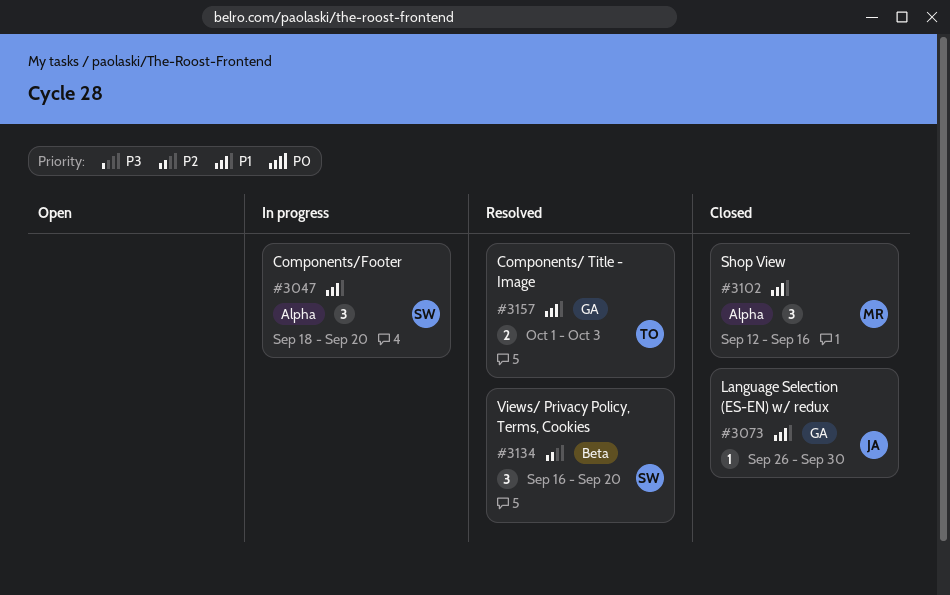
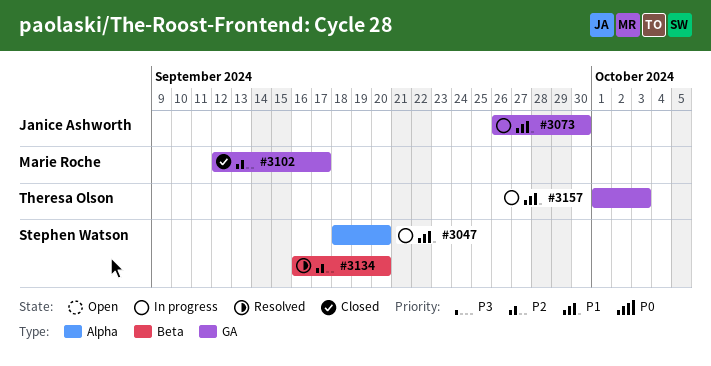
#3073, status: Closed -> In progress
#3102, priority: P1 -> P2
#3102, label: Alpha -> GA
#3102, due: Sep 16 -> Sep 17
#3157, status: Resolved -> In progress

